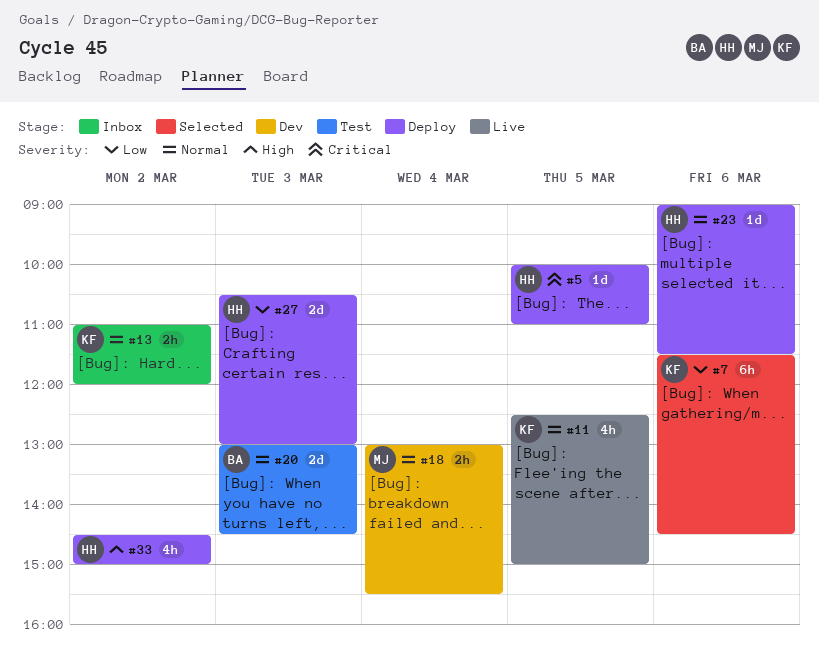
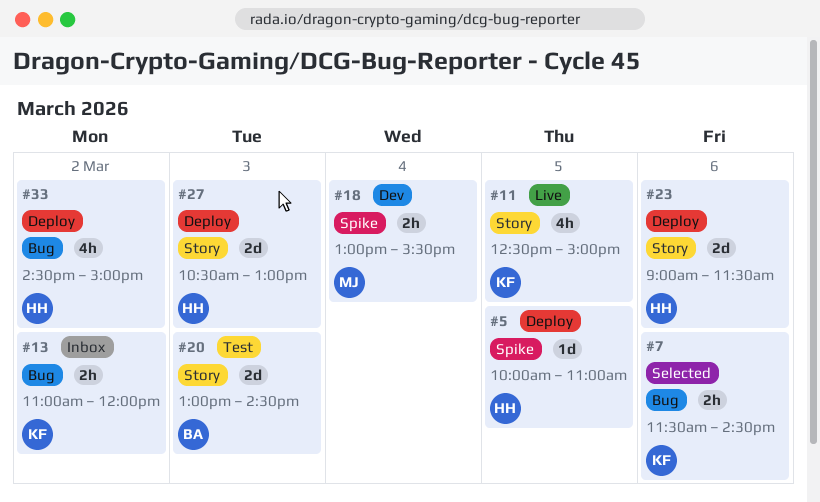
#7, estimate: 6h -> 2h
#23, estimate: 1d -> 2d

